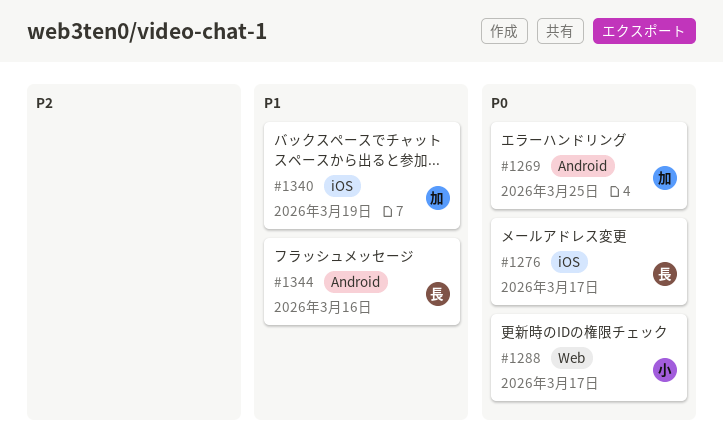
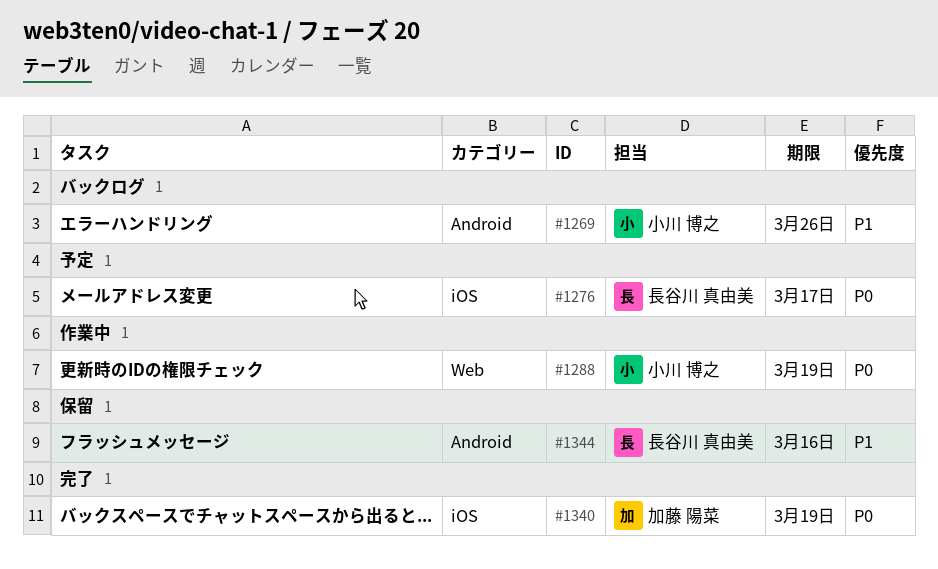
#1269, owner: 加藤 陽菜 -> 小川 博之
#1269, priority: P0 -> P1
#1269, due: Mar 25 -> Mar 26
#1288, due: Mar 17 -> Mar 19
#1340, priority: P1 -> P0

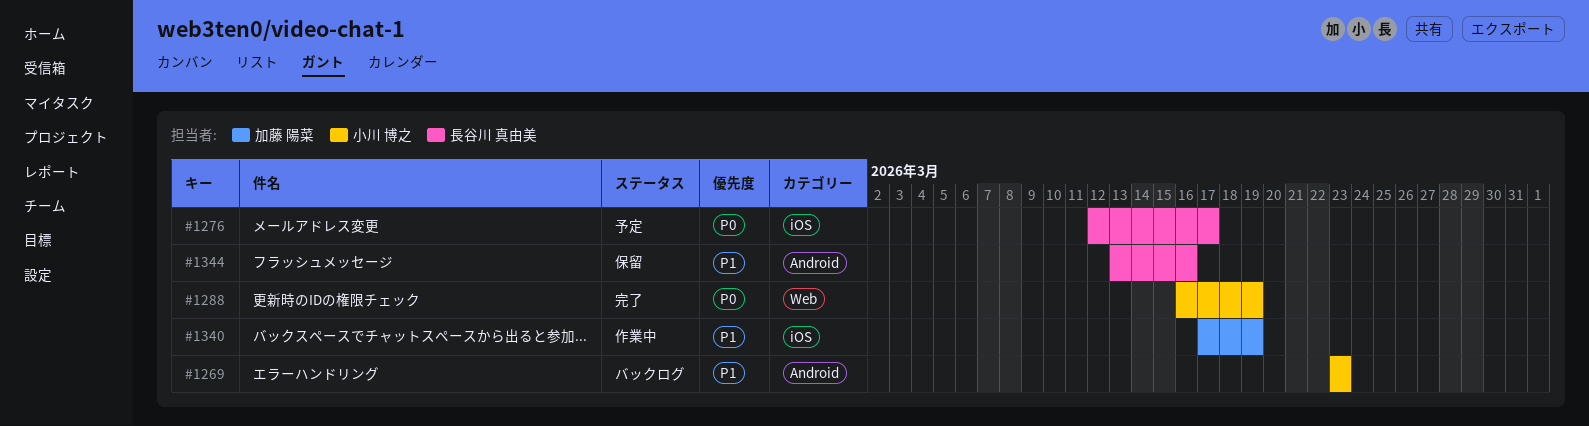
#1269, due: Mar 26 -> Mar 23
#1288, status: 作業中 -> 完了
#1340, status: 完了 -> 作業中
#1340, priority: P0 -> P1

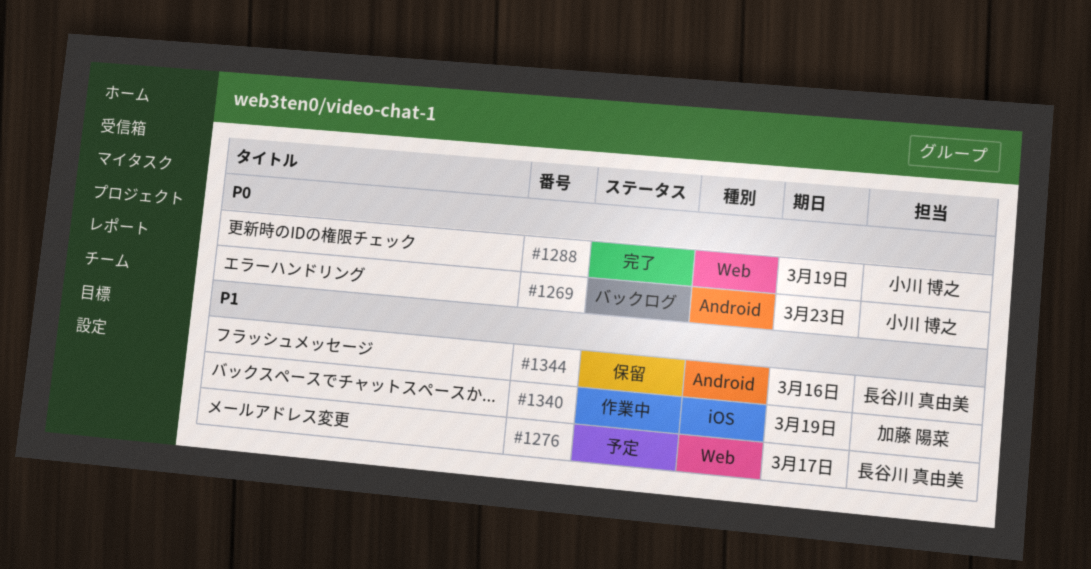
#1269, priority: P1 -> P0
#1276, priority: P0 -> P1
#1276, label: iOS -> Web

